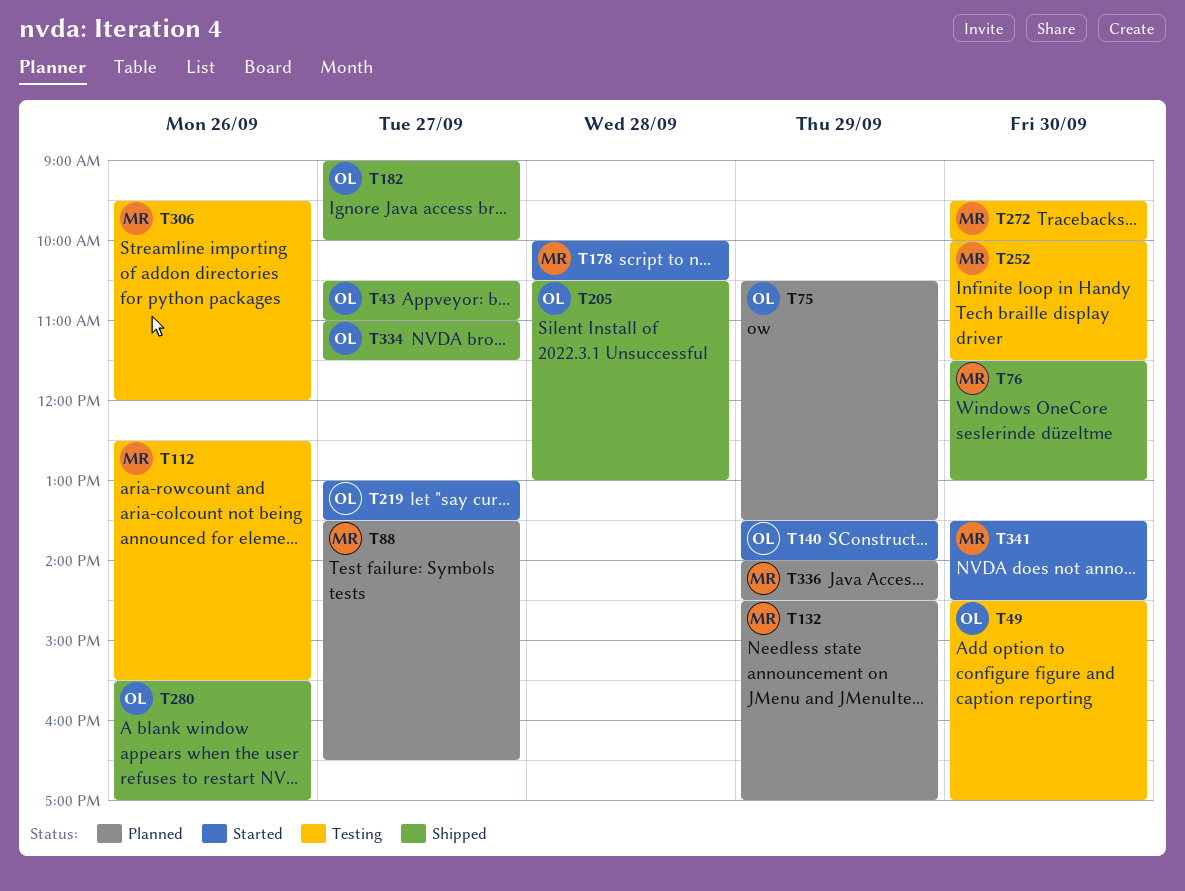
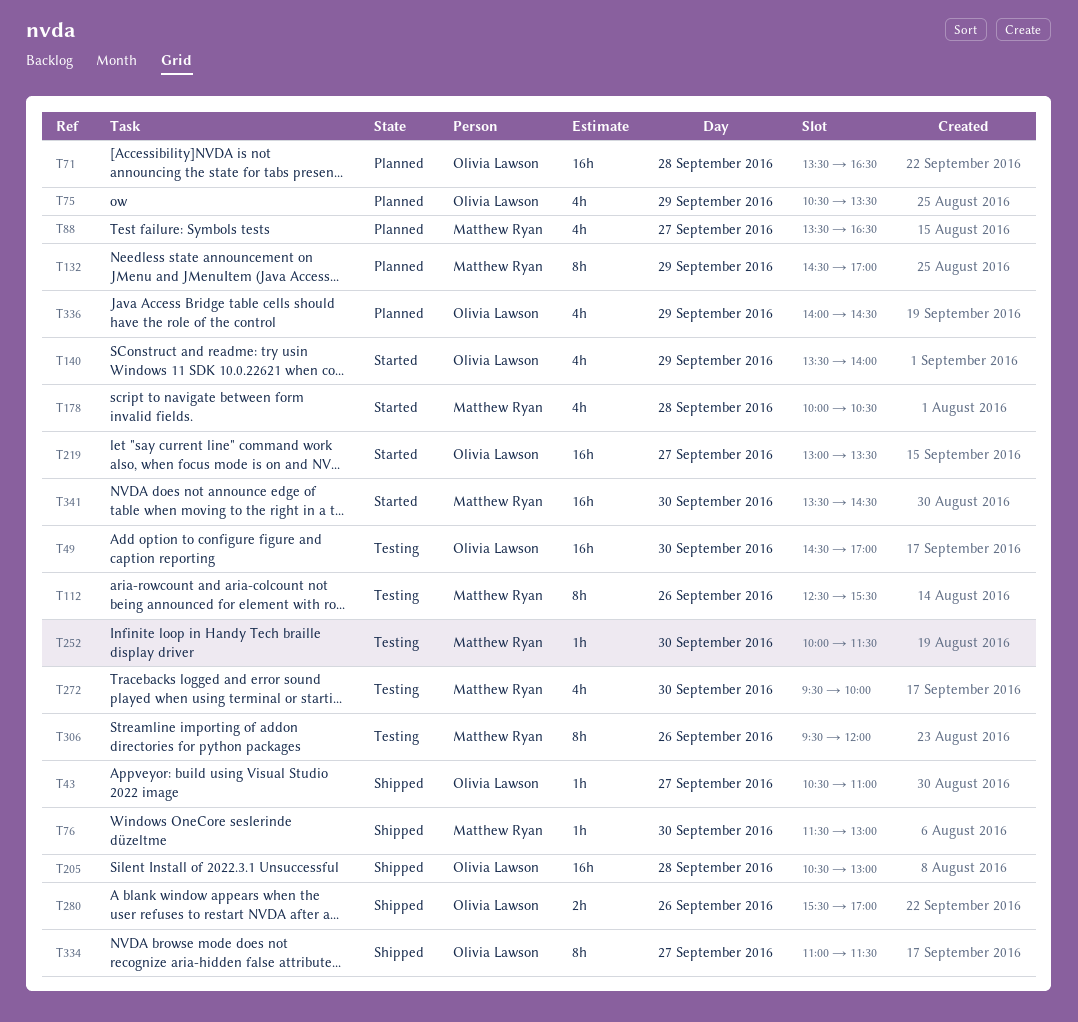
T71: none -> present
T182: present -> none
T336, owner: Matthew Ryan -> Olivia Lawson

